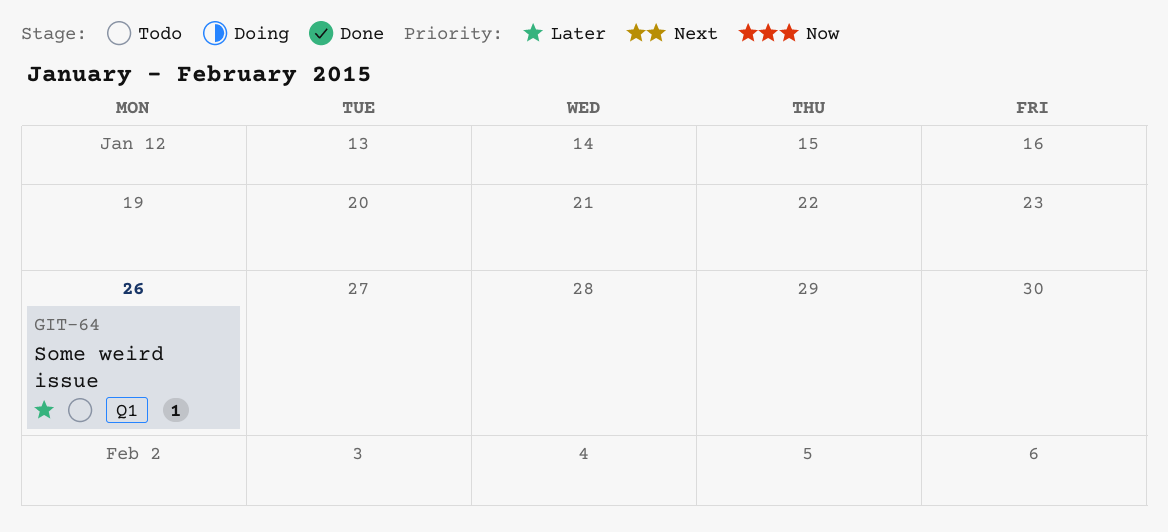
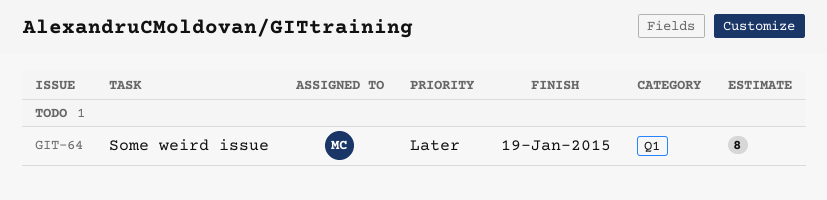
GIT-64, estimate: 1 -> 8
GIT-64, due: Jan 26 -> Jan 19

